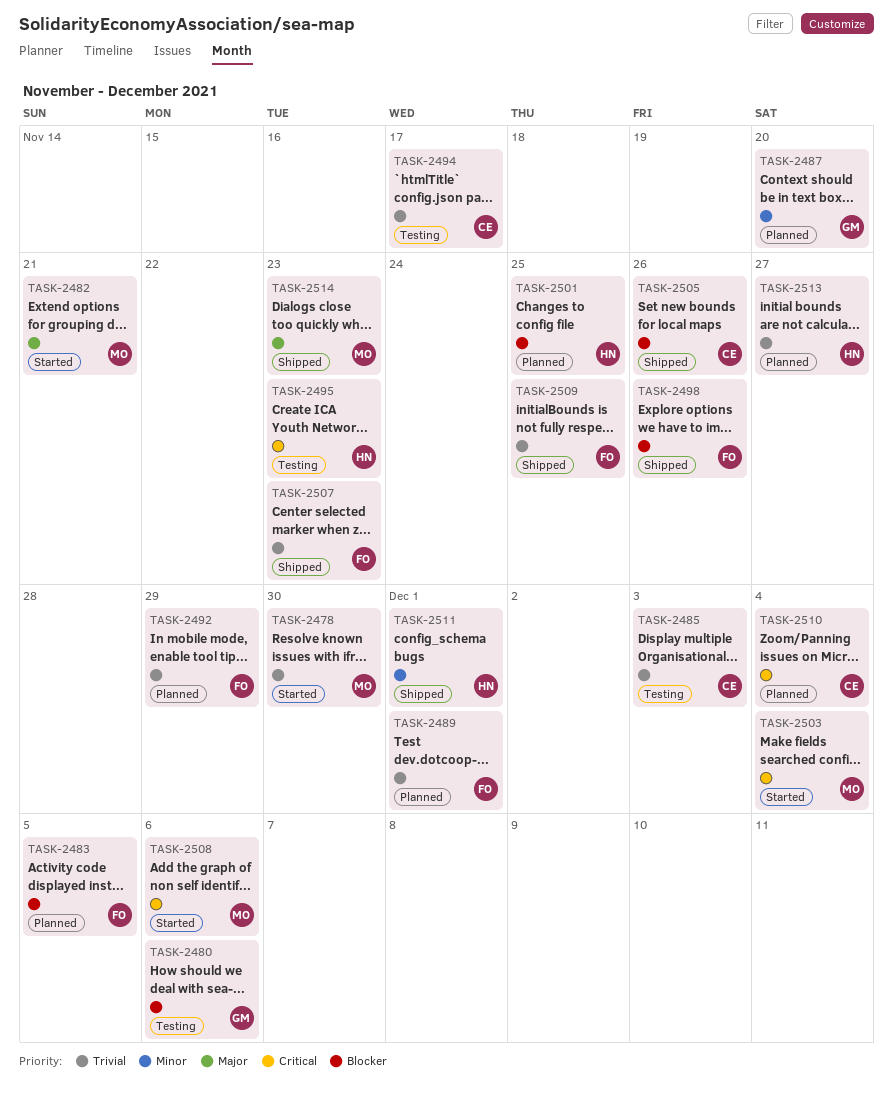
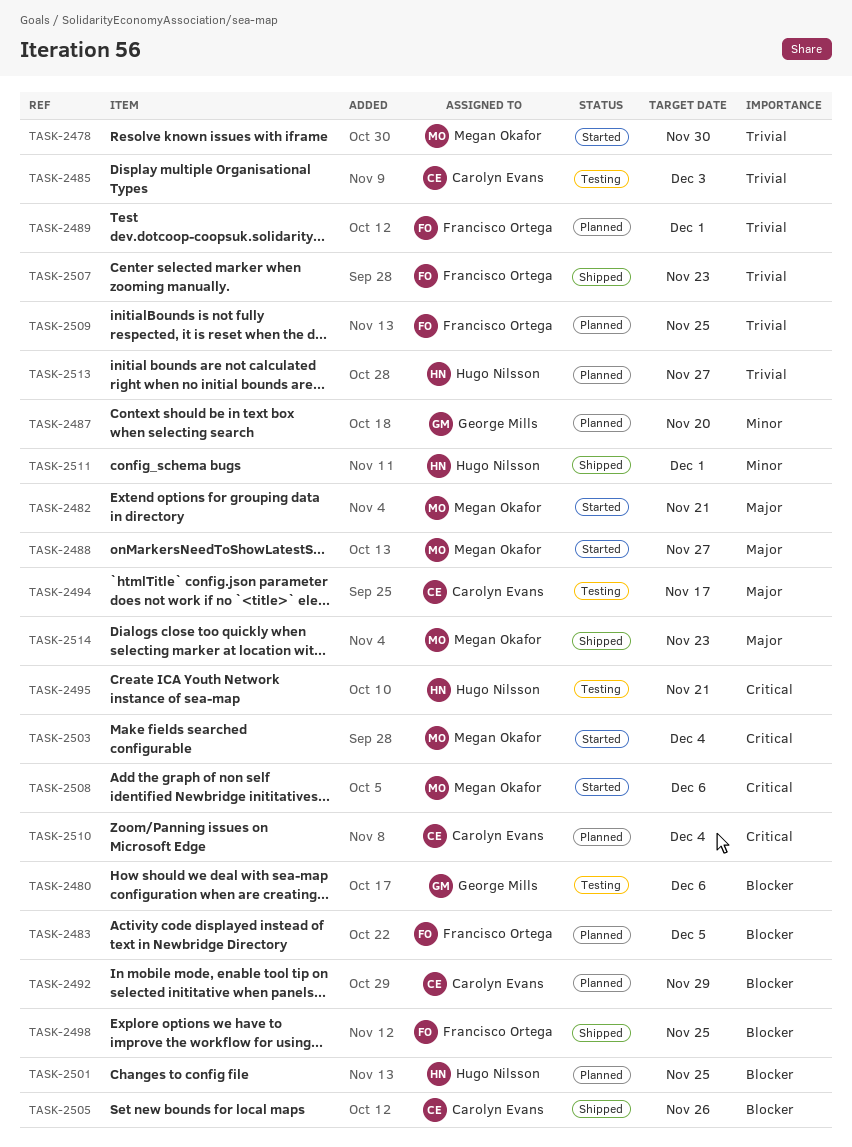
TASK-2488: none -> present
TASK-2492, owner: Francisco Ortega -> Carolyn Evans
TASK-2492, priority: Trivial -> Blocker
TASK-2494, priority: Trivial -> Major
TASK-2495, due: Nov 23 -> Nov 21
TASK-2498, due: Nov 26 -> Nov 25
TASK-2509, status: Shipped -> Planned

